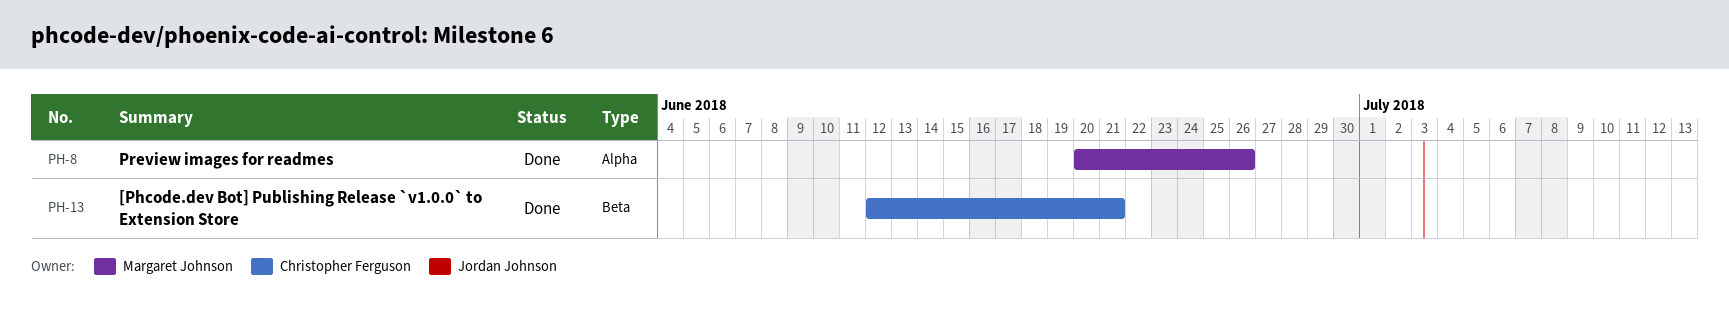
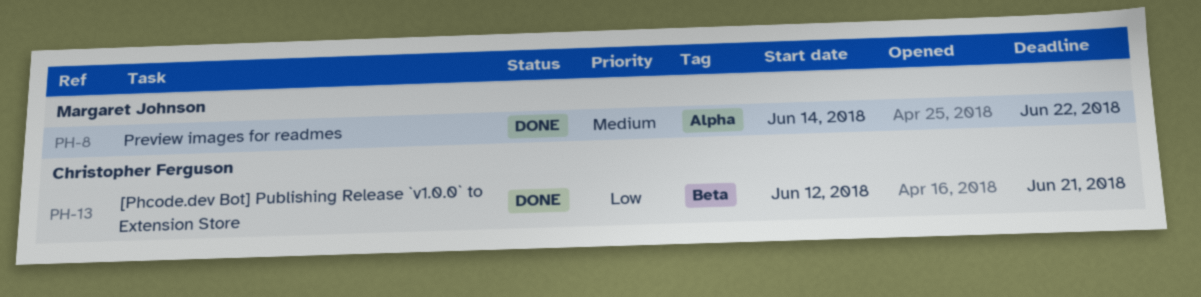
PH-8, start: Jun 20 -> Jun 14
PH-8, due: Jun 26 -> Jun 22

